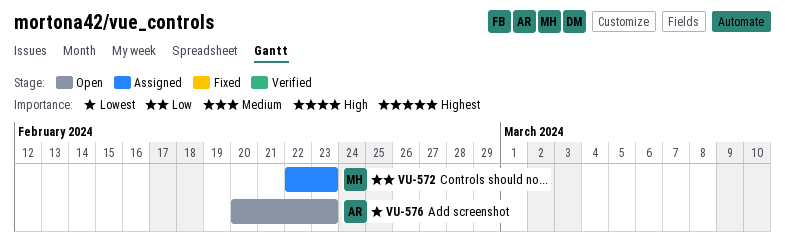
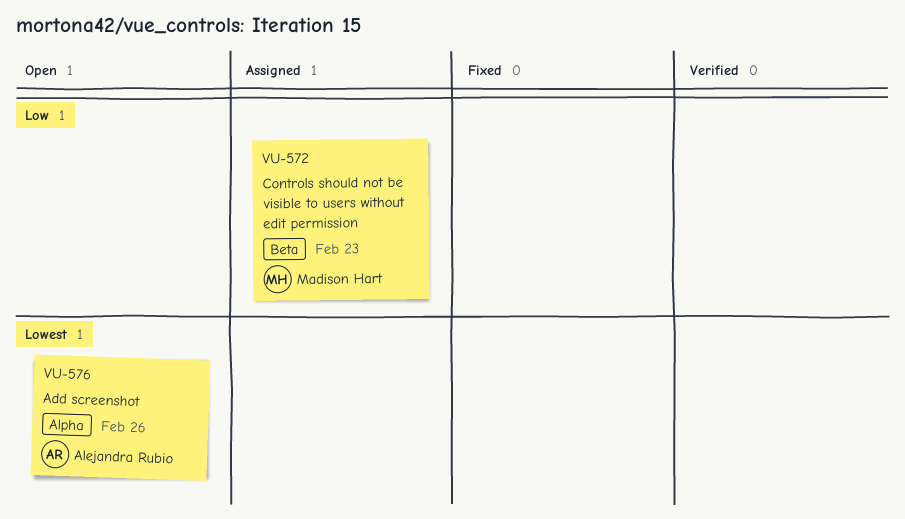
VU-576, due: Feb 23 -> Feb 26

